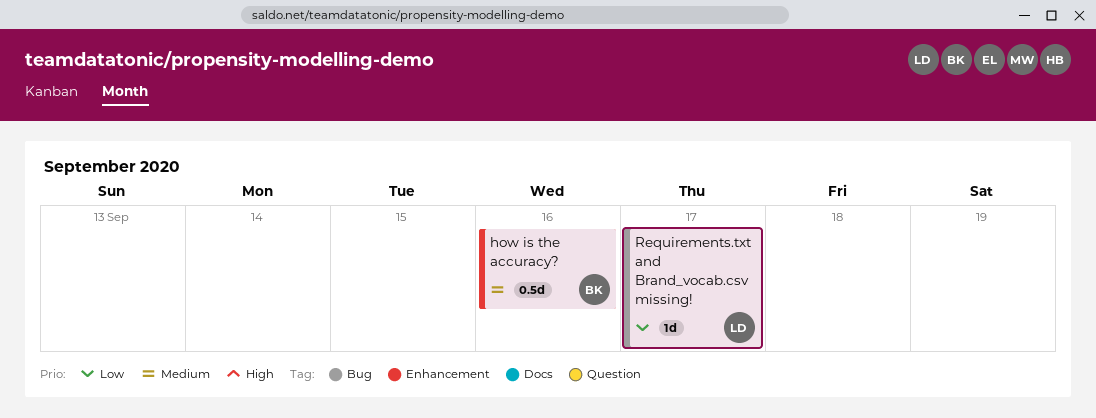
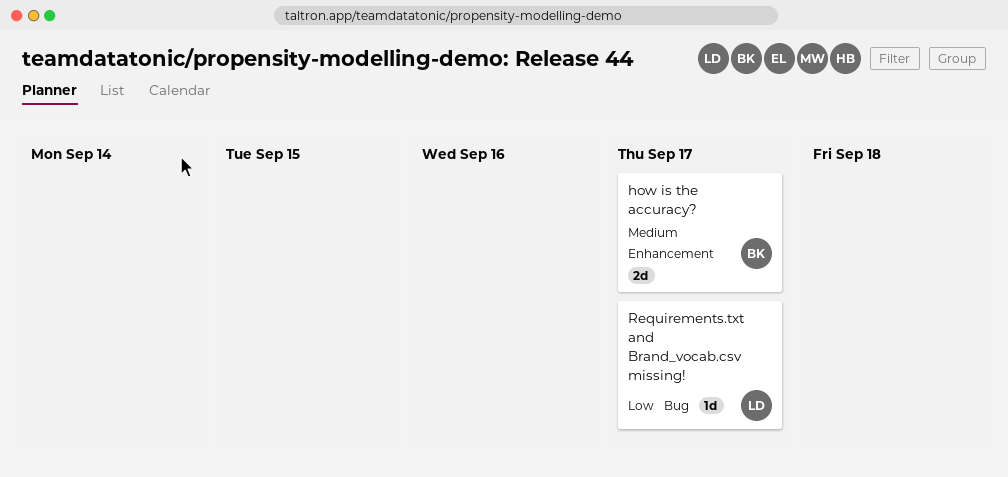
how is the accuracy?, estimate: 0.5d -> 2d
how is the accuracy?, due: Sep 16 -> Sep 17

